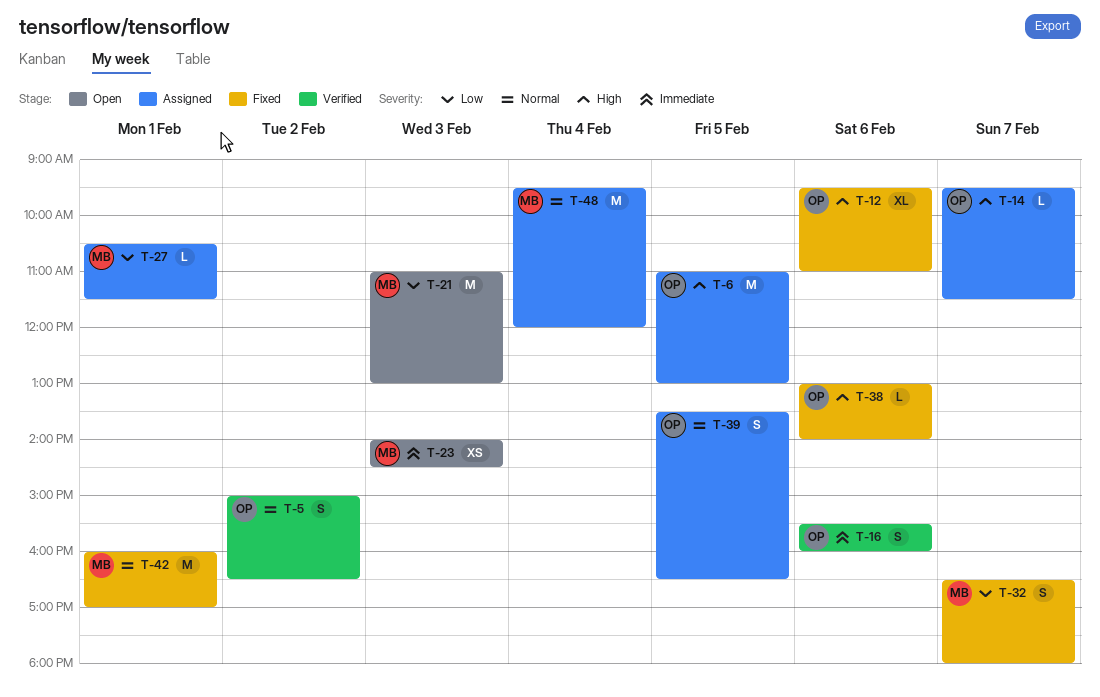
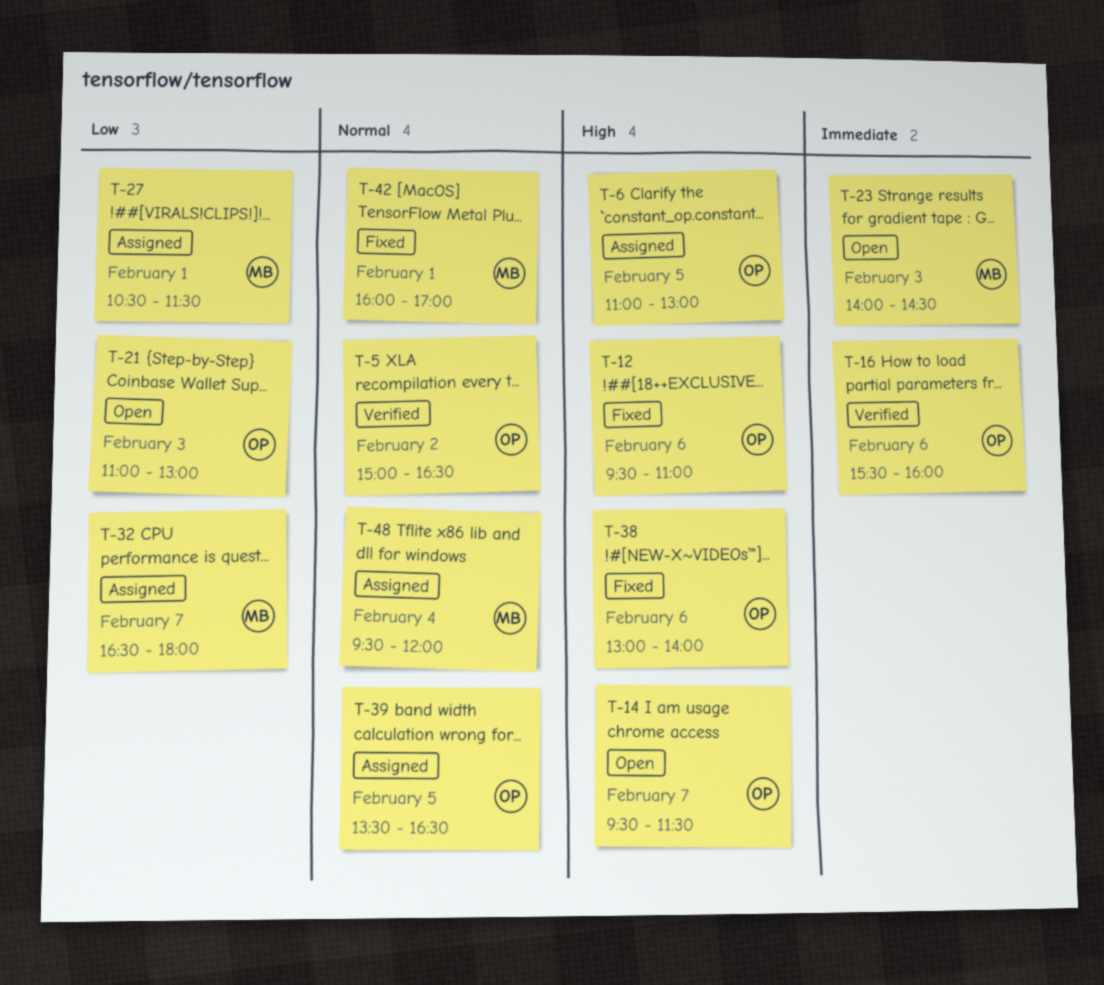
T-14, status: Assigned -> Open
T-21, owner: MB -> OP
T-32, status: Fixed -> Assigned

